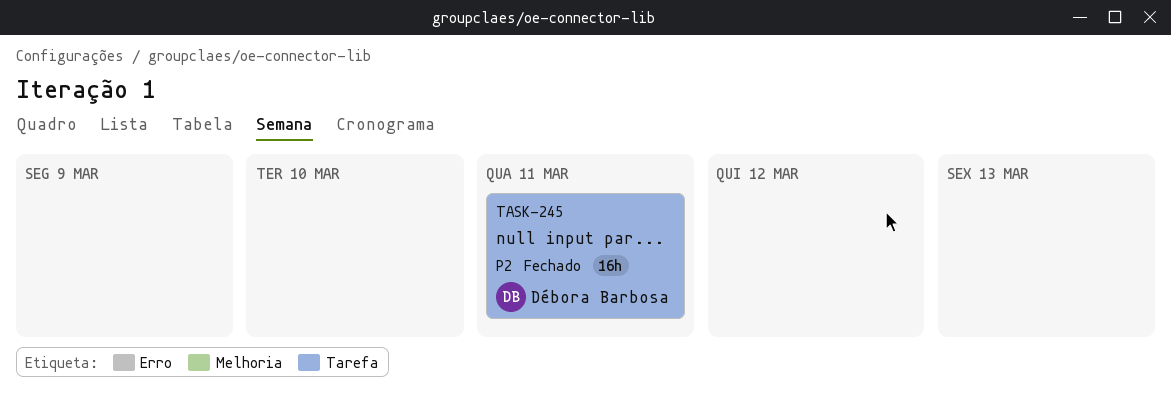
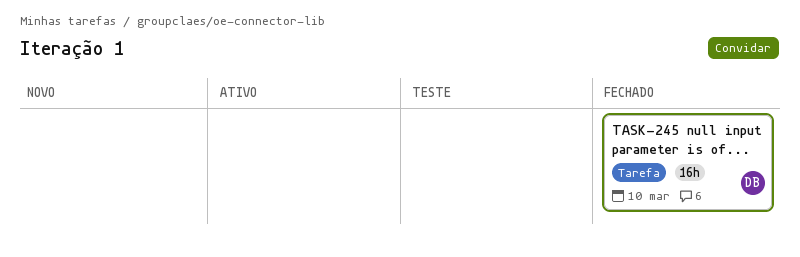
TASK-245, due: Mar 11 -> Mar 10

